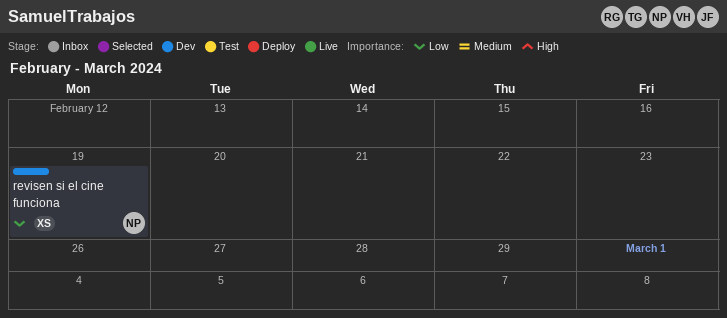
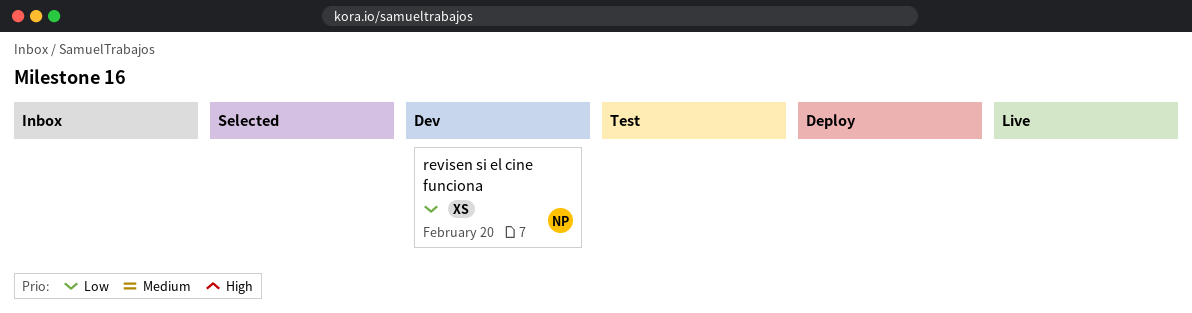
revisen si el cine funciona, due: Feb 19 -> Feb 20

